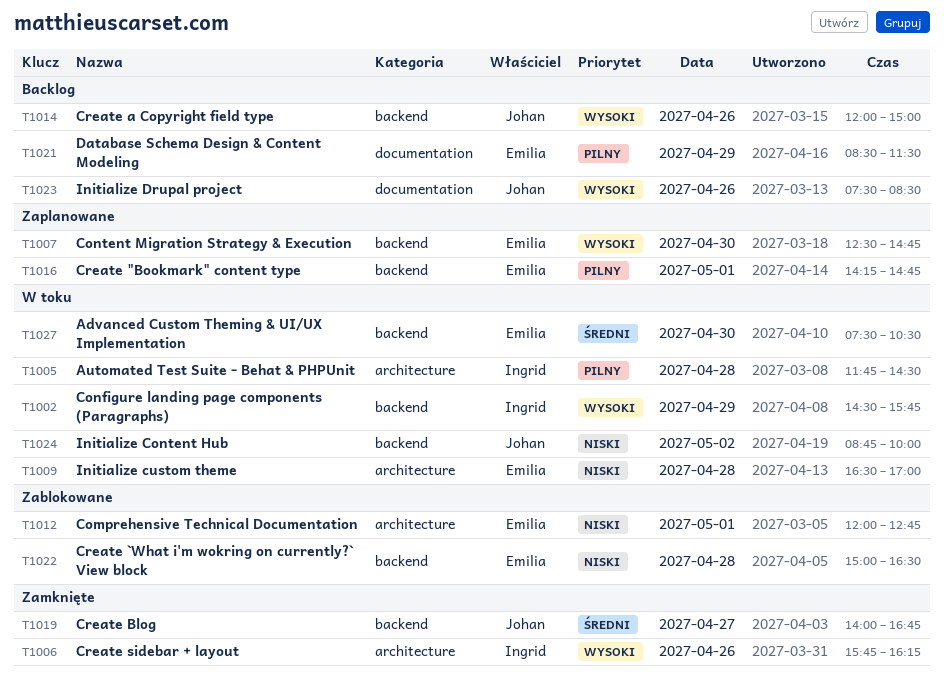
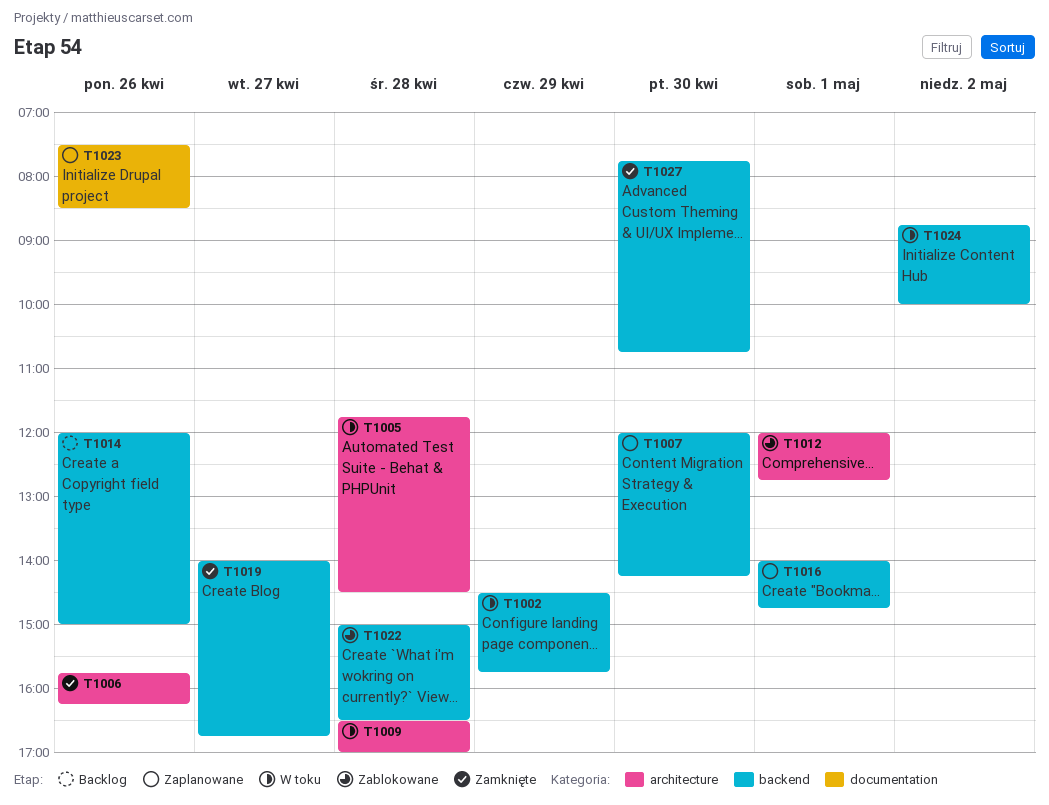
T1007, begins: 12:30 -> 12:00
T1007, ends: 14:45 -> 14:15
T1016, begins: 14:15 -> 14:00
T1021: present -> none
T1023, status: Backlog -> Zaplanowane
T1027, status: W toku -> Zamknięte
T1027, begins: 07:30 -> 07:45
T1027, ends: 10:30 -> 10:45

